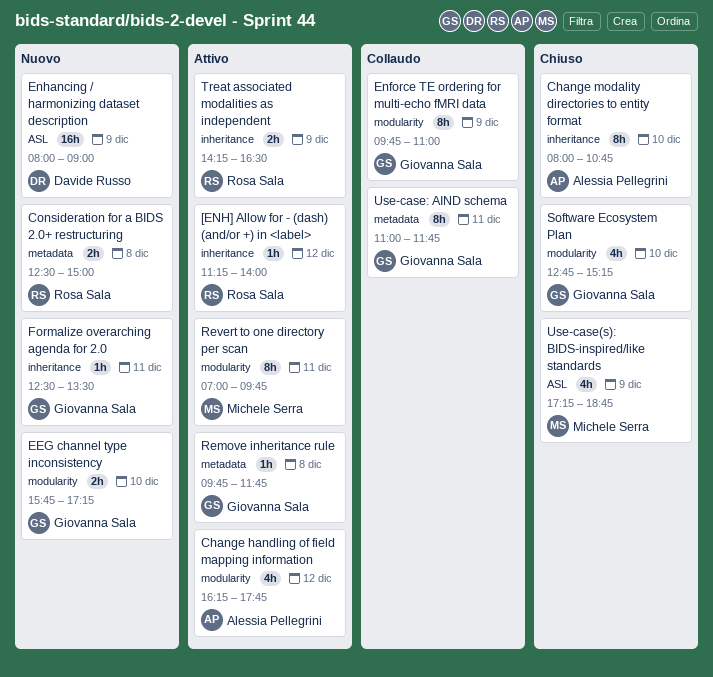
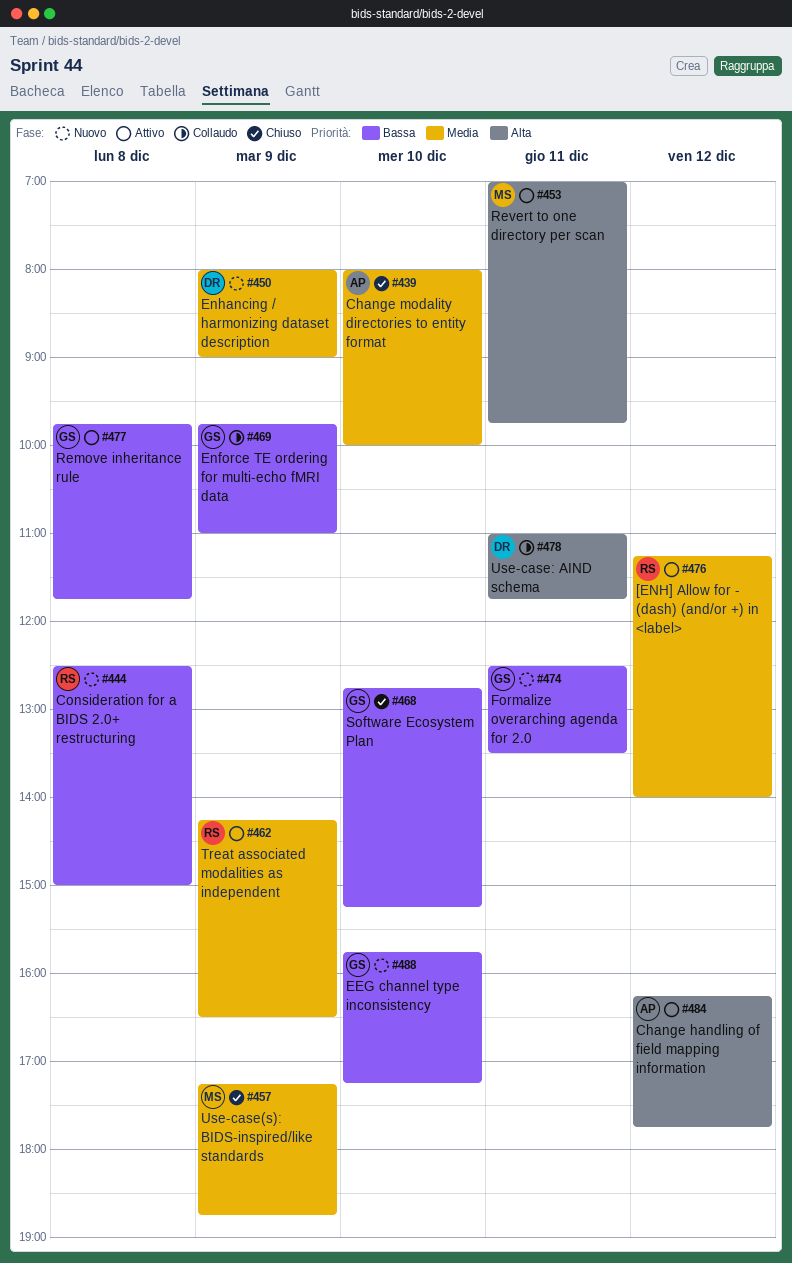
Change modality directories to entity format, ends: 10:45 -> 10:00
Use-case: AIND schema, owner: Giovanna Sala -> Davide Russo

